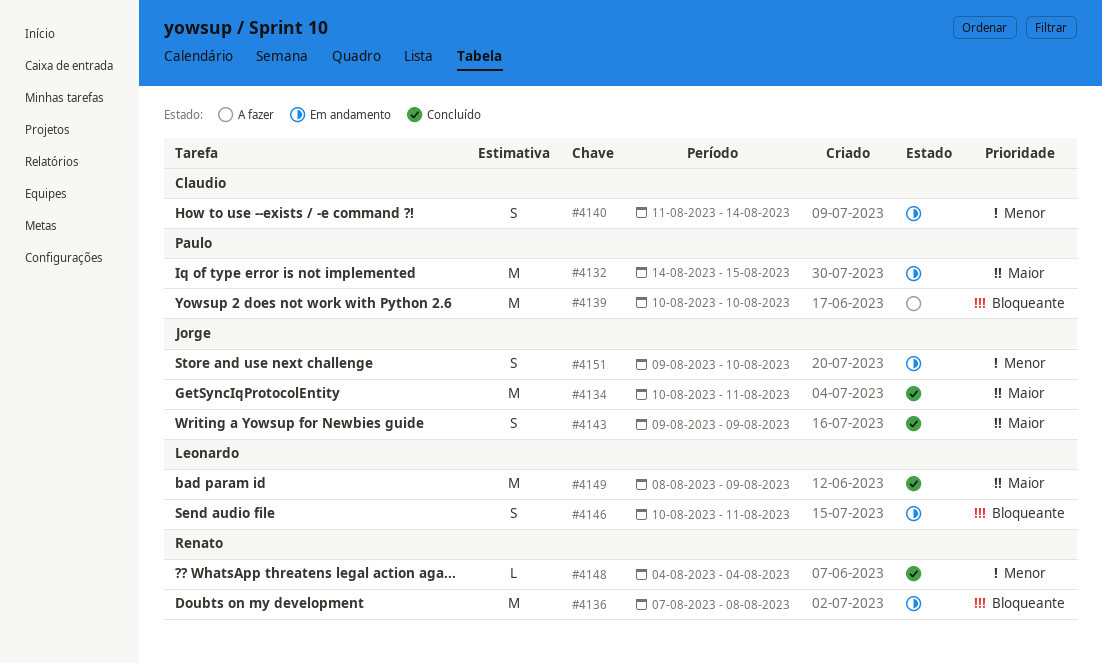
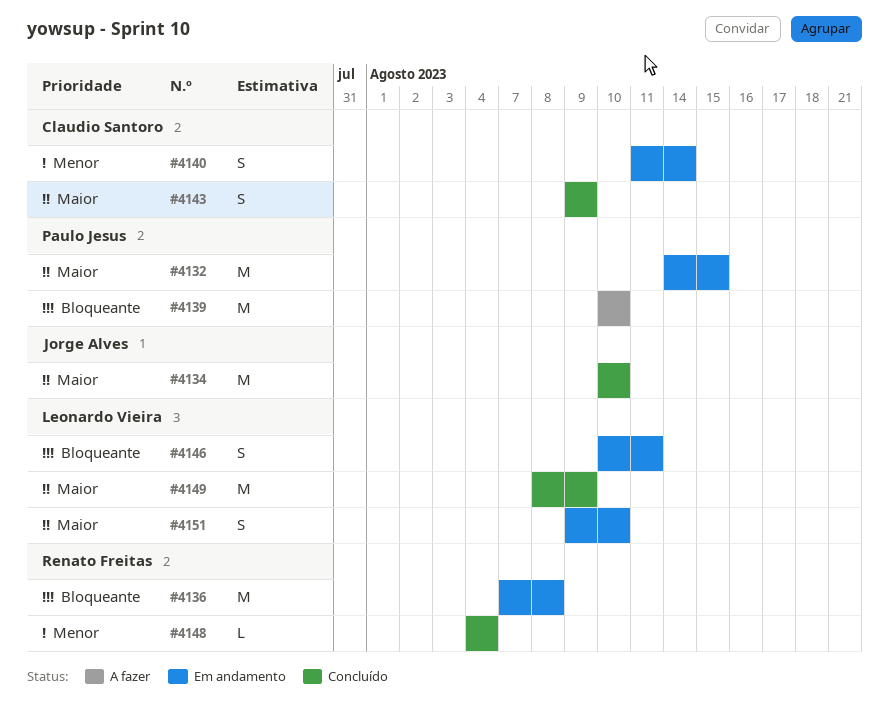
#4134, due: Aug 11 -> Aug 10
#4143, owner: Jorge Alves -> Claudio Santoro
#4151, owner: Jorge Alves -> Leonardo Vieira
#4151, priority: Menor -> Maior

